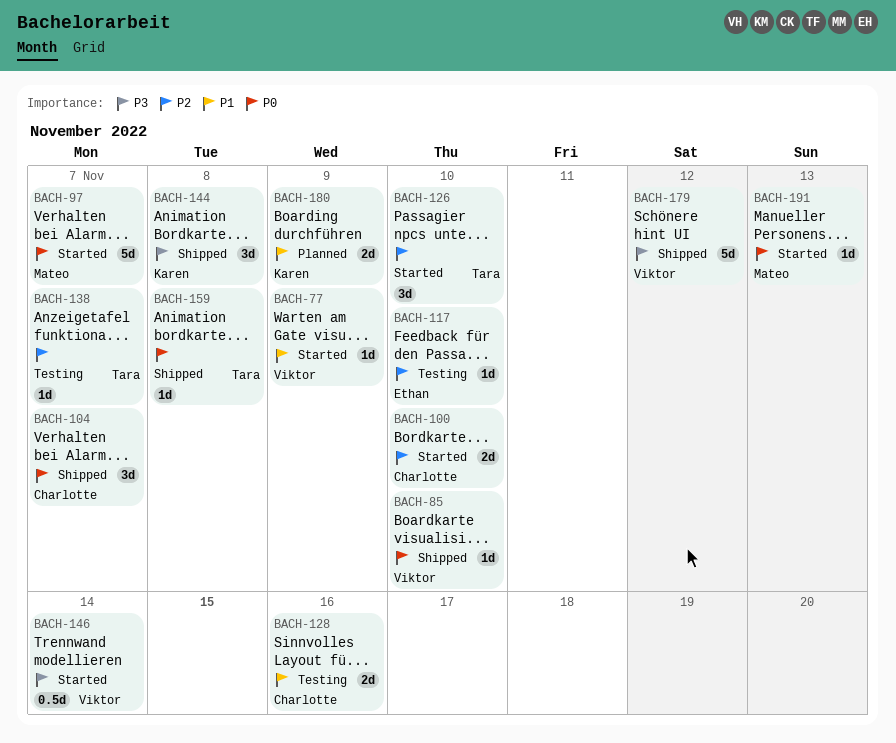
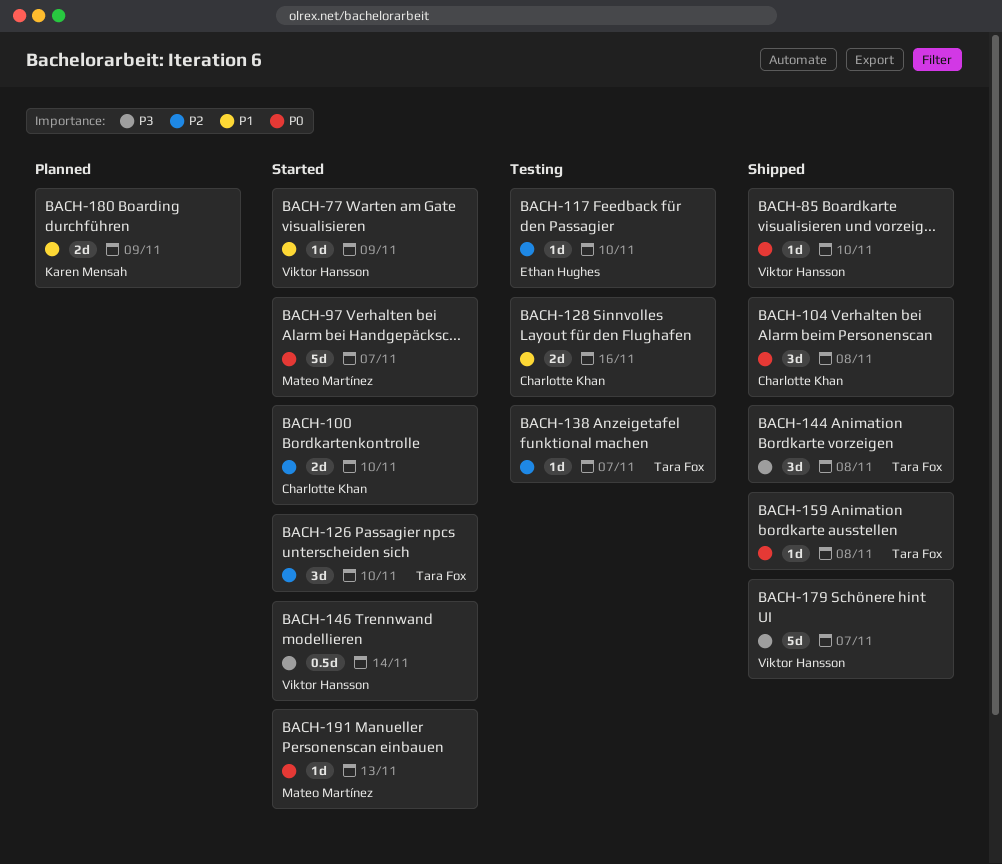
BACH-104, due: Nov 7 -> Nov 8
BACH-144, owner: Karen Mensah -> Tara Fox
BACH-179, due: Nov 12 -> Nov 7

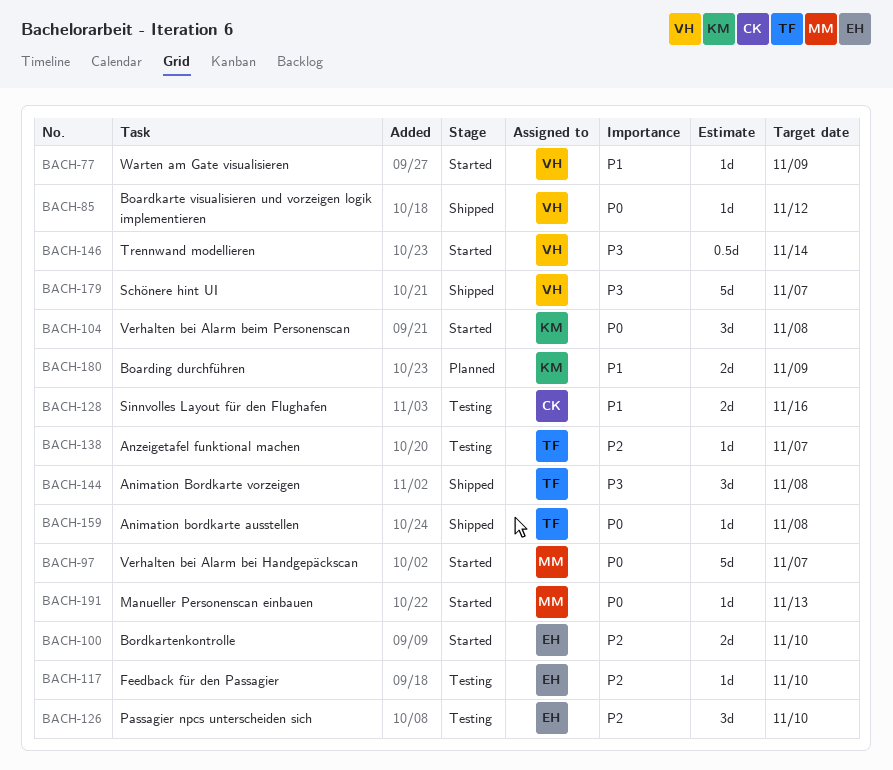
BACH-85, due: Nov 10 -> Nov 12
BACH-100, owner: Charlotte Khan -> Ethan Hughes
BACH-104, status: Shipped -> Started
BACH-104, owner: Charlotte Khan -> Karen Mensah
BACH-126, status: Started -> Testing
BACH-126, owner: Tara Fox -> Ethan Hughes

